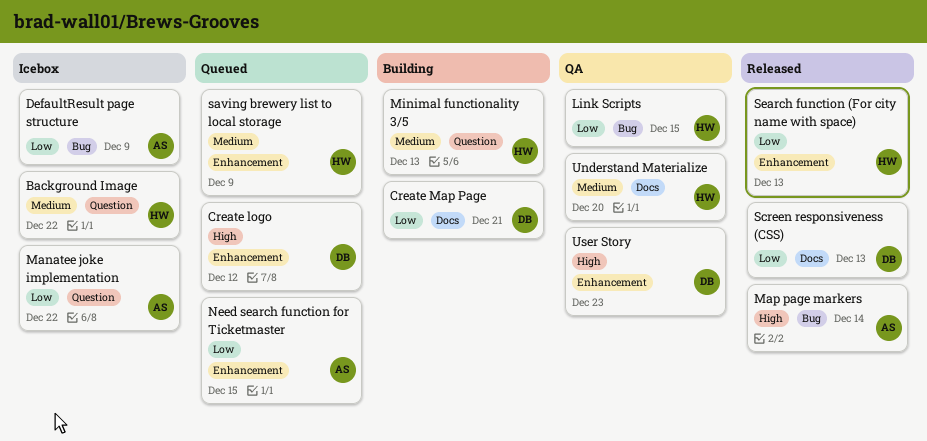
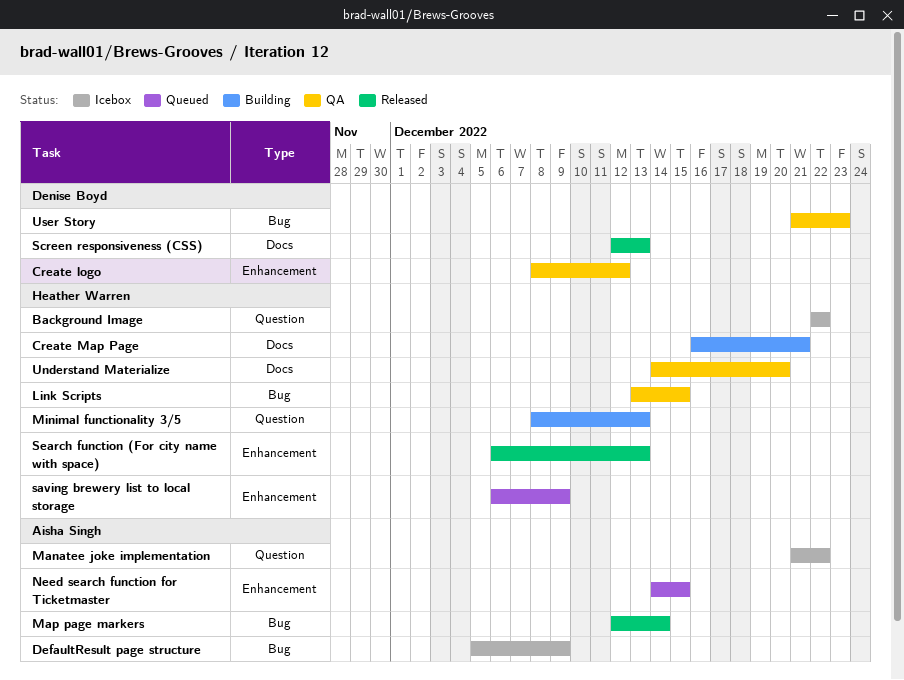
Create logo, status: Queued -> QA
Create Map Page, owner: Denise Boyd -> Heather Warren
User Story, label: Enhancement -> Bug

